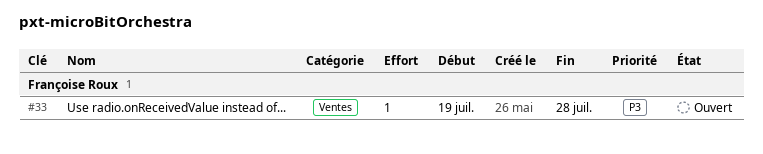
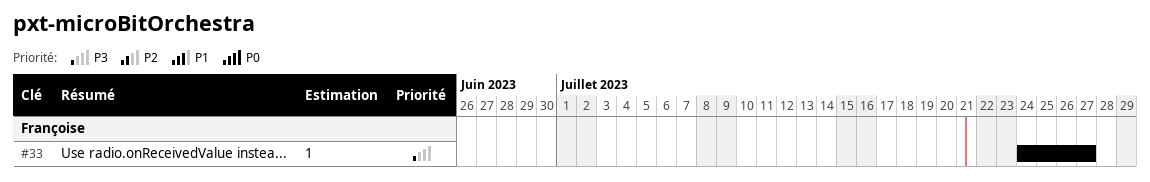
#33, start: Jul 19 -> Jul 24
#33, due: Jul 28 -> Jul 27

